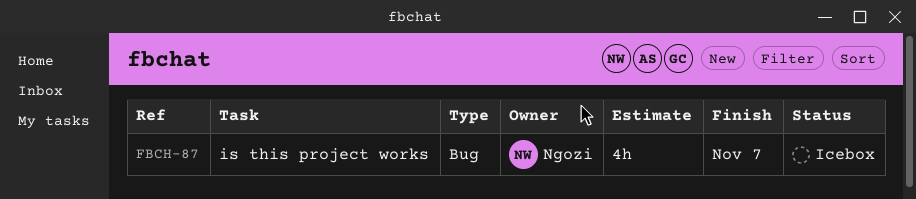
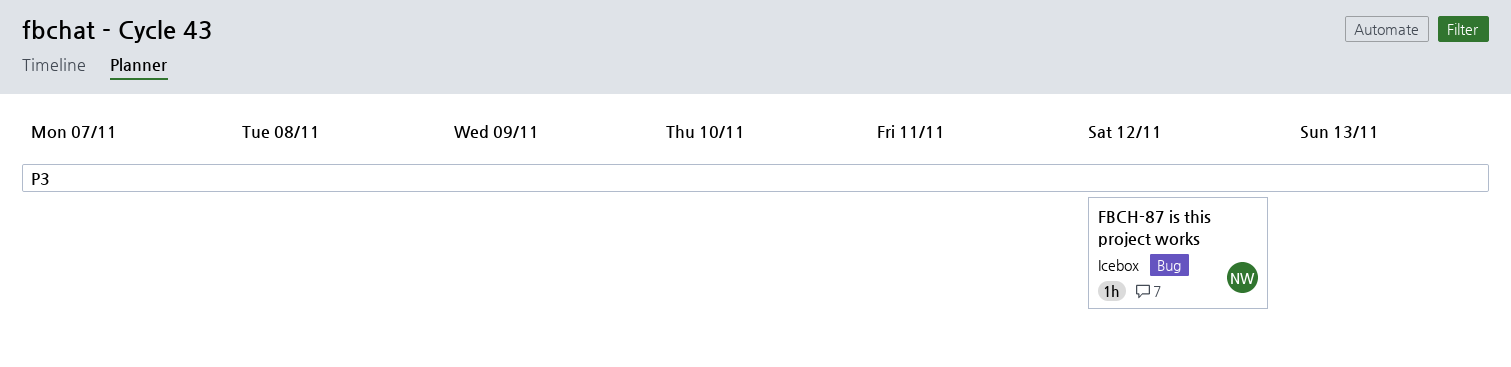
FBCH-87, estimate: 4h -> 1h
FBCH-87, due: Nov 7 -> Nov 12

